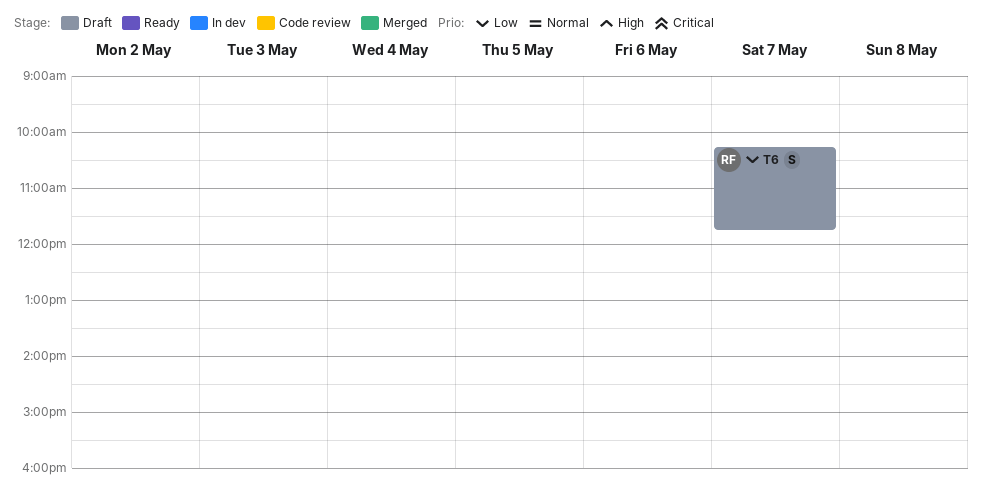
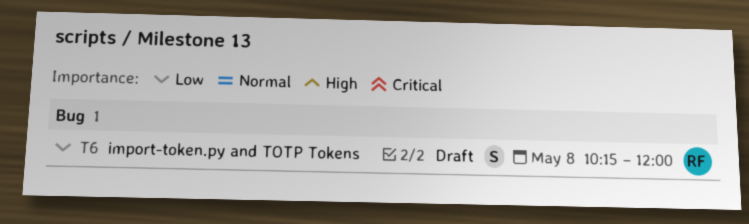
T6, day: May 7 -> May 8
T6, ends: 11:45 -> 12:00

